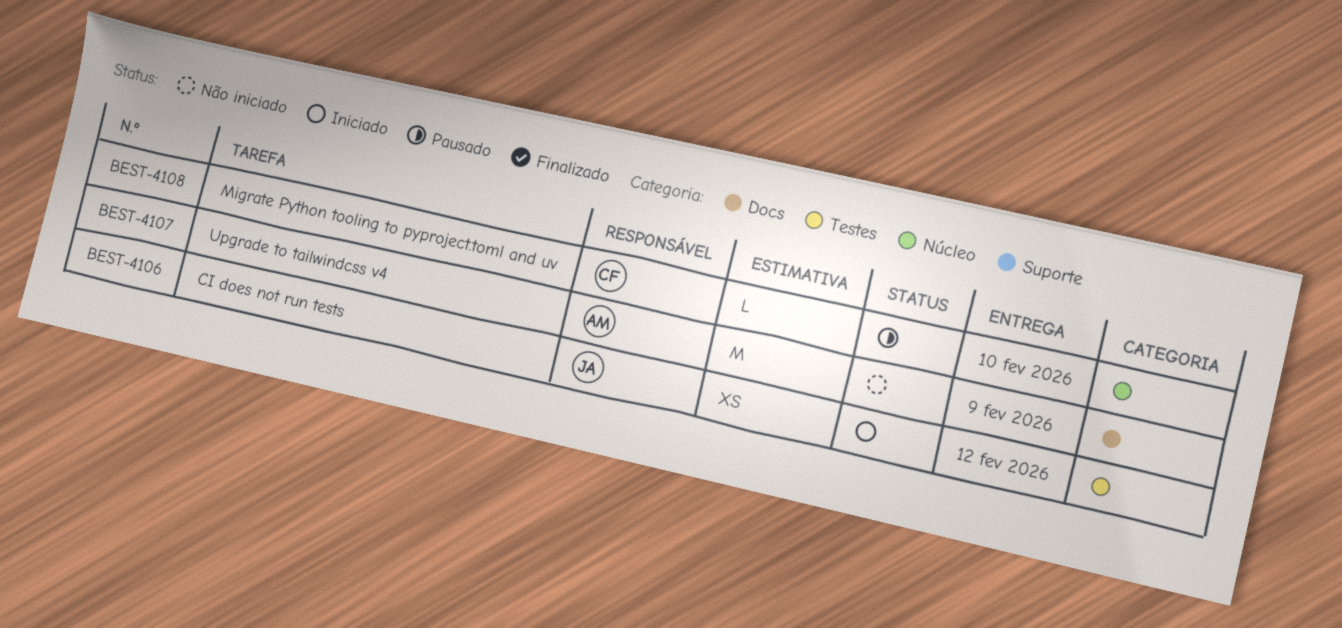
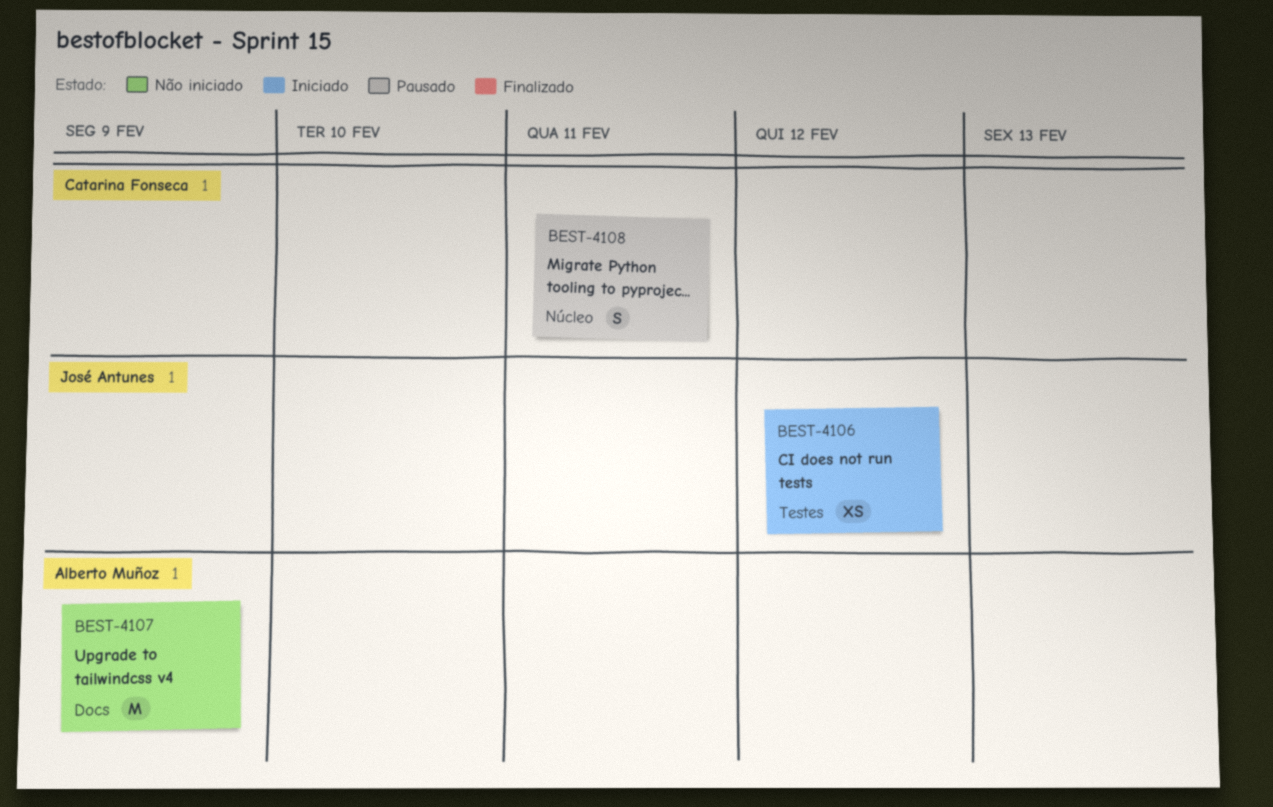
BEST-4108, estimate: L -> S
BEST-4108, due: Feb 10 -> Feb 11

